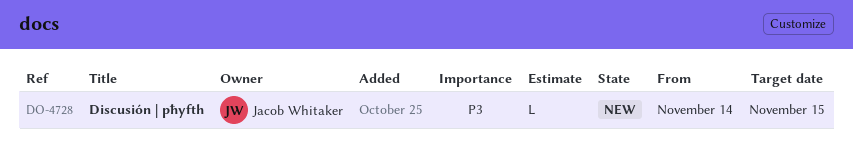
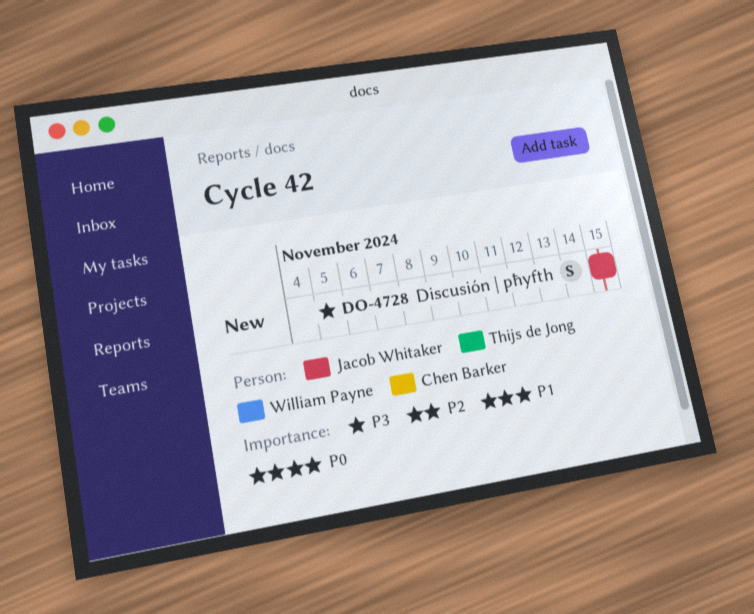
DO-4728, estimate: L -> S
DO-4728, start: Nov 14 -> Nov 15

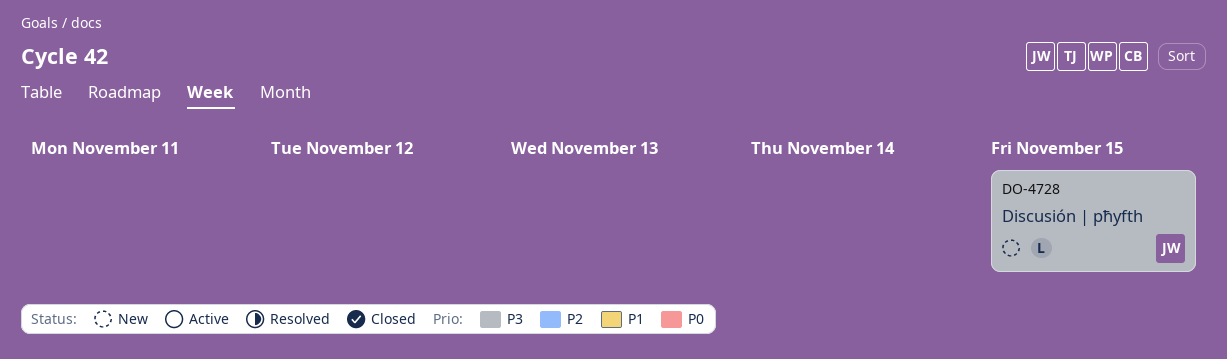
DO-4728, estimate: S -> L

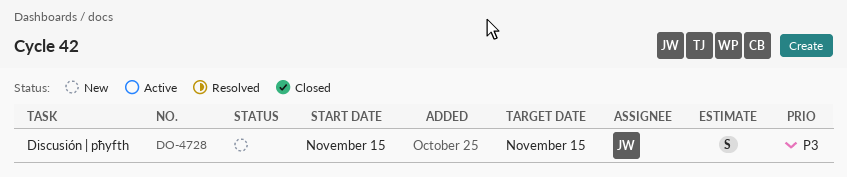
DO-4728, estimate: L -> S

